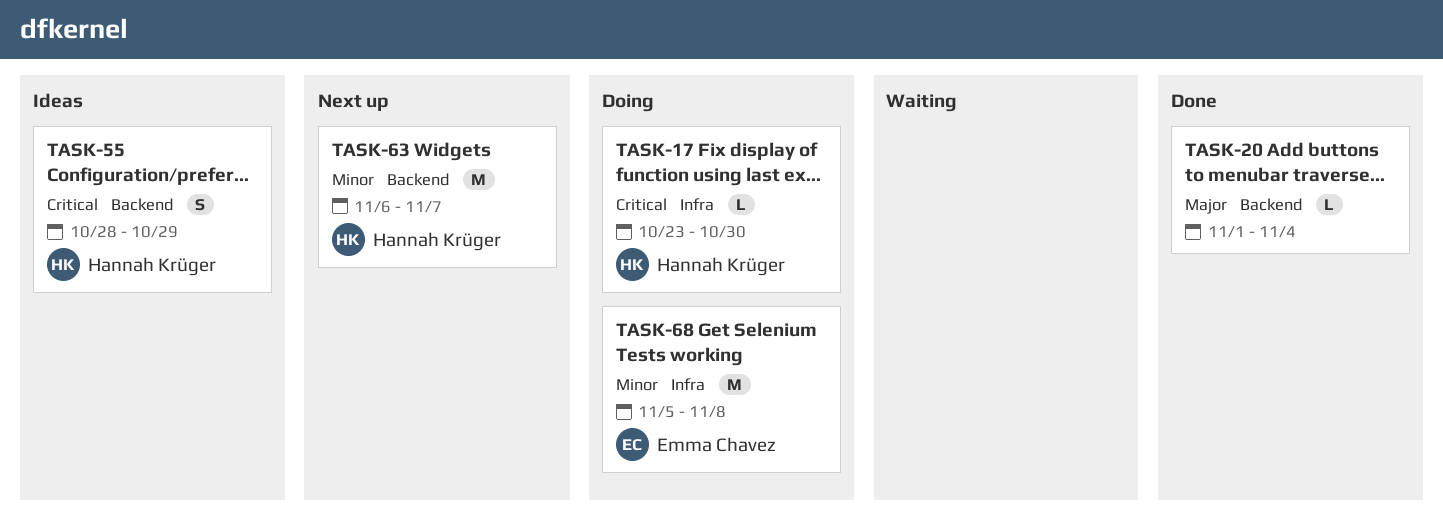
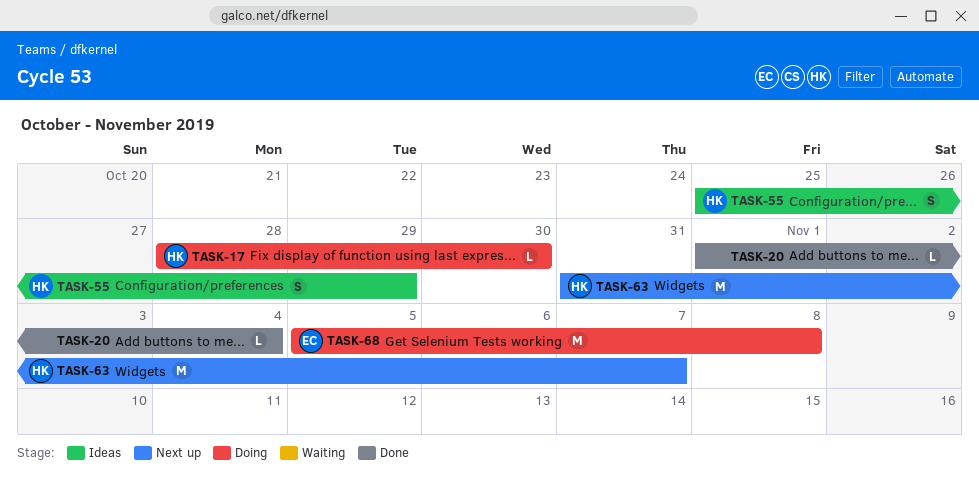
TASK-17, start: Oct 23 -> Oct 28
TASK-55, start: Oct 28 -> Oct 25
TASK-63, start: Nov 6 -> Oct 31

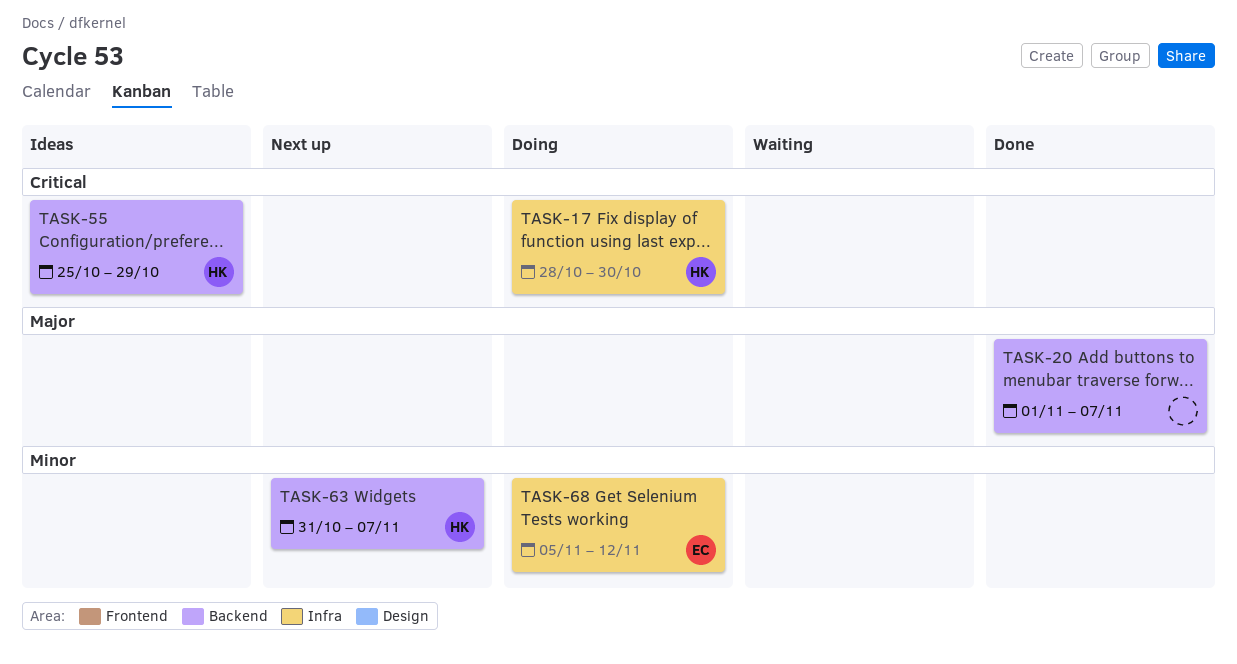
TASK-20, due: Nov 4 -> Nov 7
TASK-68, due: Nov 8 -> Nov 12

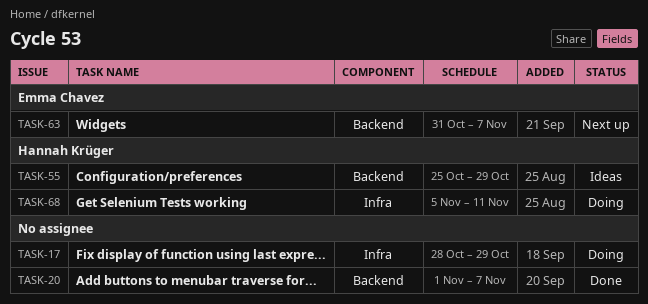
TASK-17, owner: Hannah Krüger -> none
TASK-17, due: Oct 30 -> Oct 29
TASK-63, owner: Hannah Krüger -> Emma Chavez
TASK-68, owner: Emma Chavez -> Hannah Krüger
TASK-68, due: Nov 12 -> Nov 11

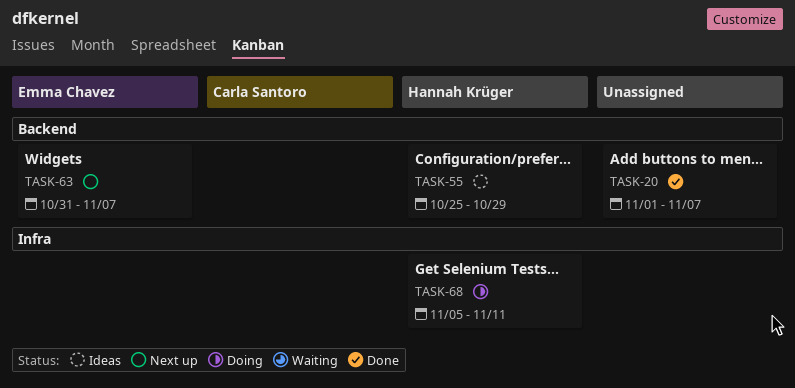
TASK-17: present -> none

